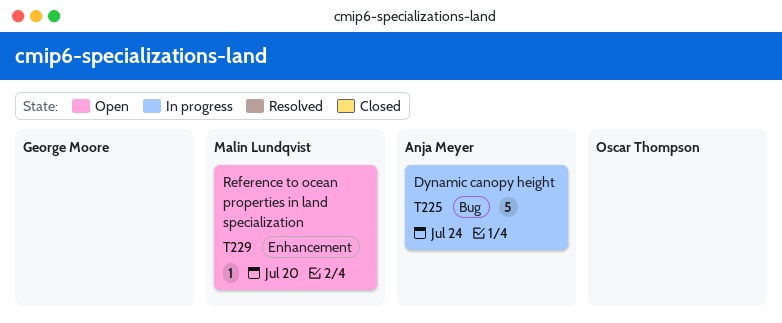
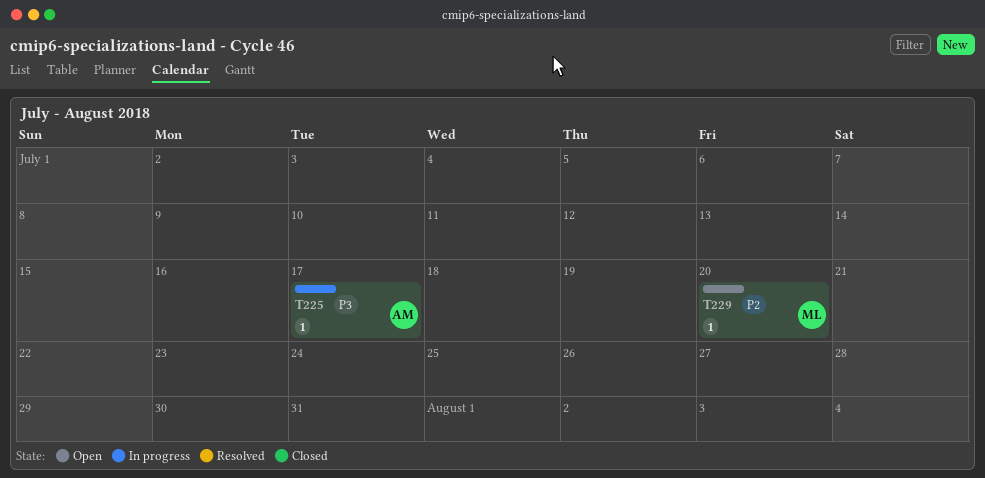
T225, estimate: 5 -> 1
T225, due: Jul 24 -> Jul 17

